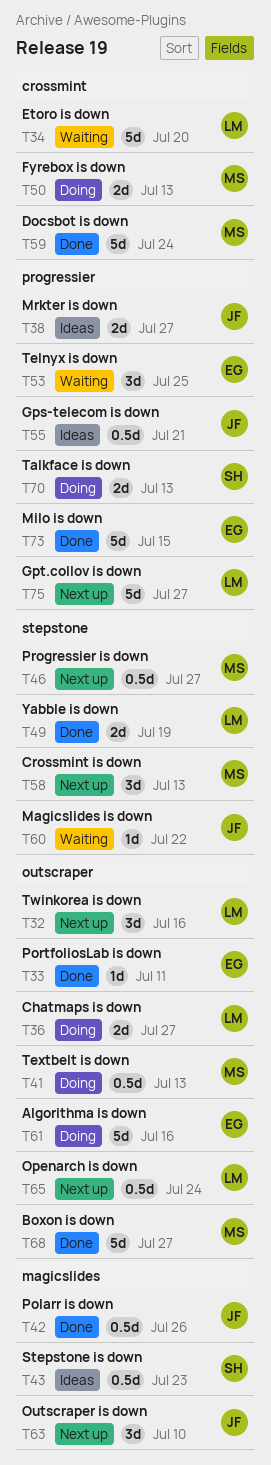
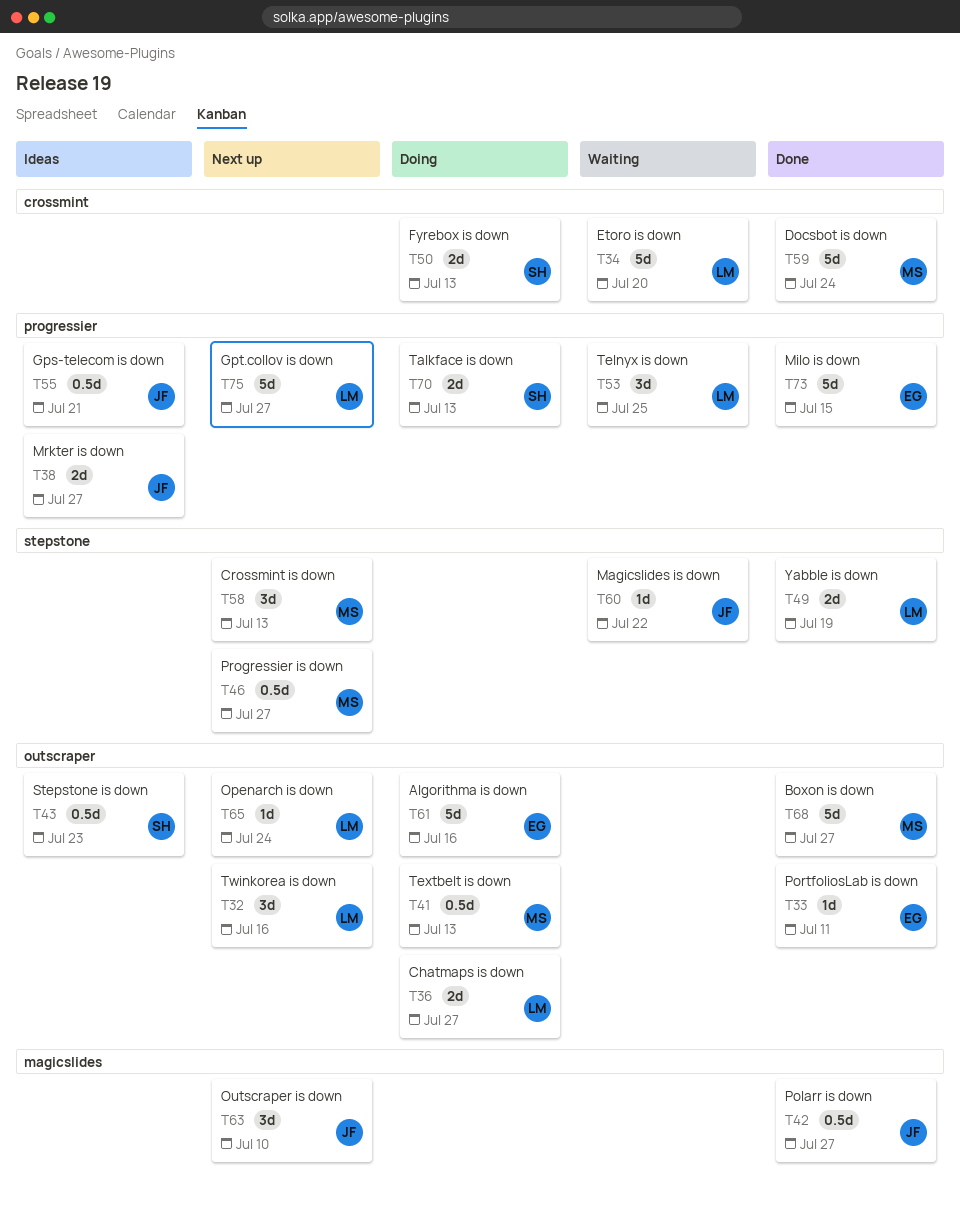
T42, due: Jul 26 -> Jul 27
T43, label: magicslides -> outscraper
T50, owner: MS -> SH
T53, owner: EG -> LM
T65, estimate: 0.5d -> 1d

